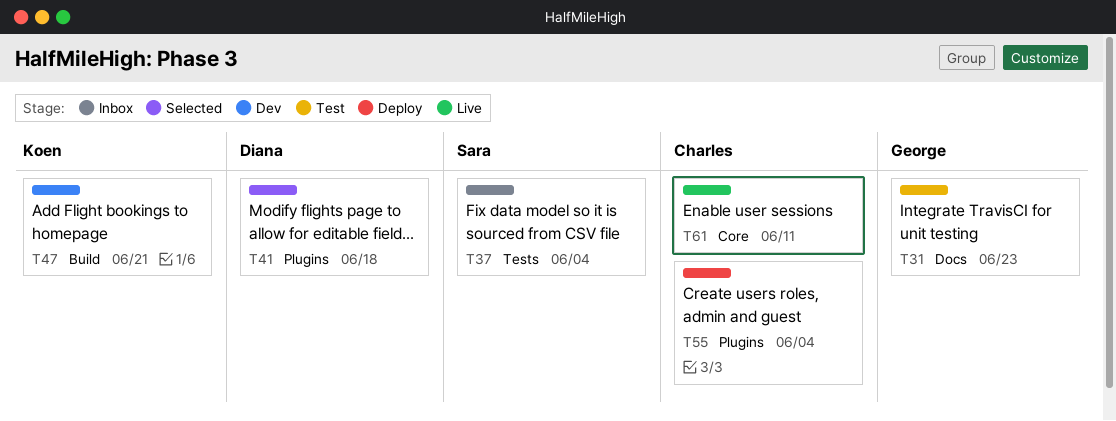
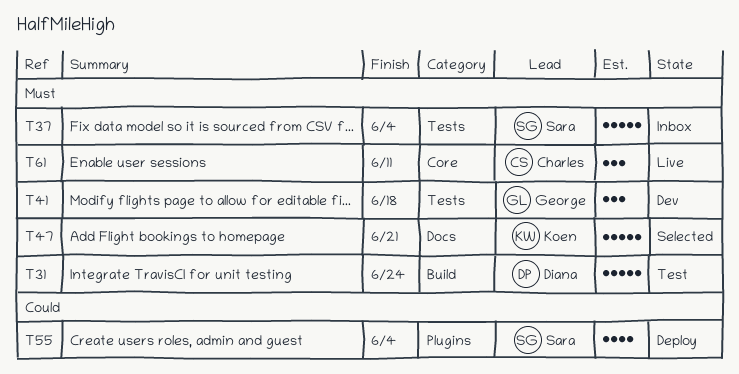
T31, owner: George -> Diana
T31, label: Docs -> Build
T31, due: Jun 23 -> Jun 24
T41, status: Selected -> Dev
T41, owner: Diana -> George
T41, label: Plugins -> Tests
T47, status: Dev -> Selected
T47, label: Build -> Docs
T55, owner: Charles -> Sara

